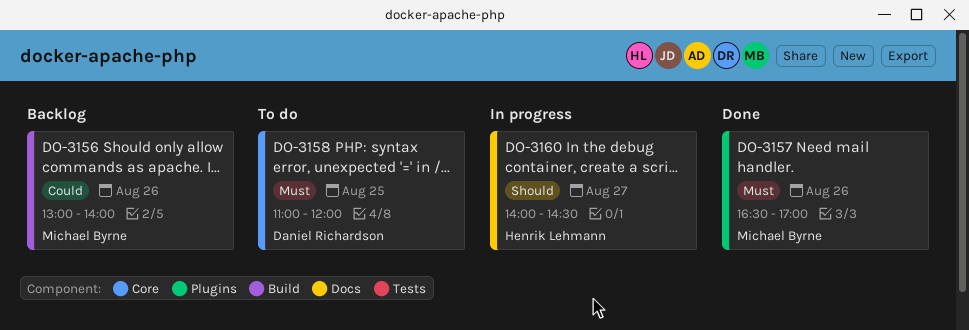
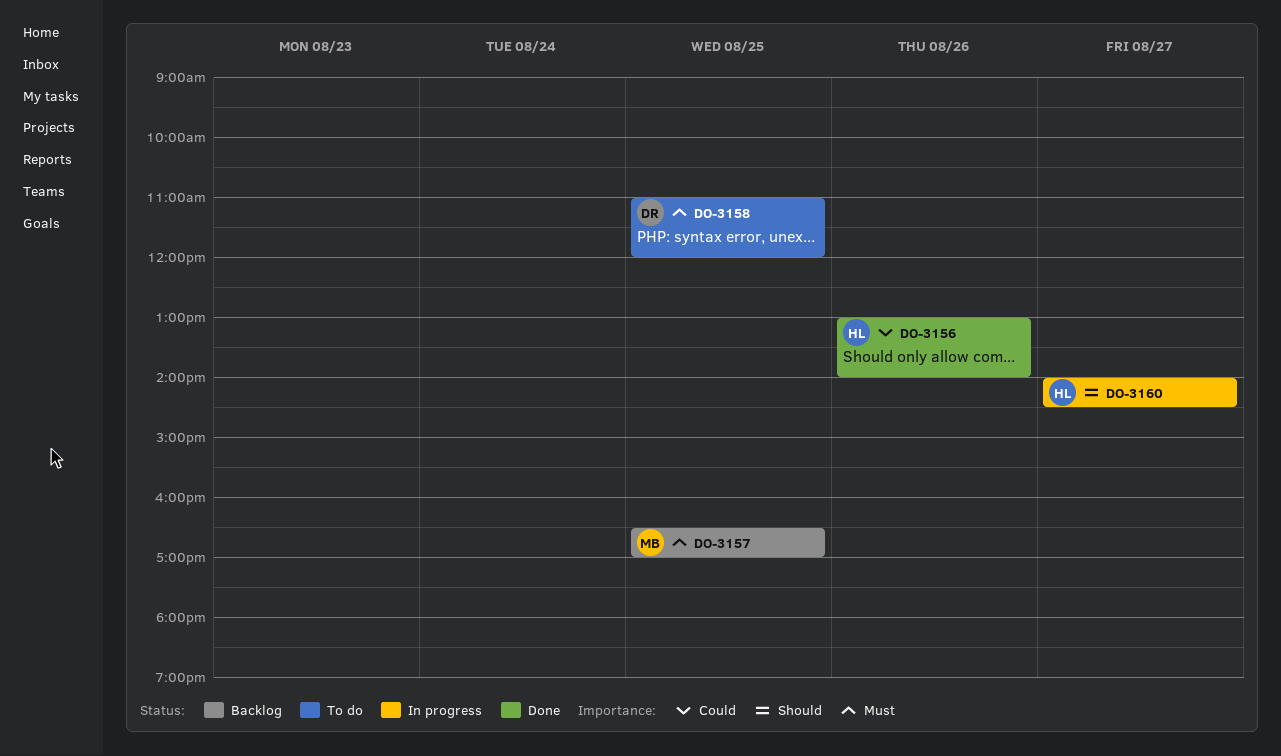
DO-3156, status: Backlog -> Done
DO-3156, owner: Michael Byrne -> Henrik Lehmann
DO-3157, status: Done -> Backlog
DO-3157, day: Aug 26 -> Aug 25

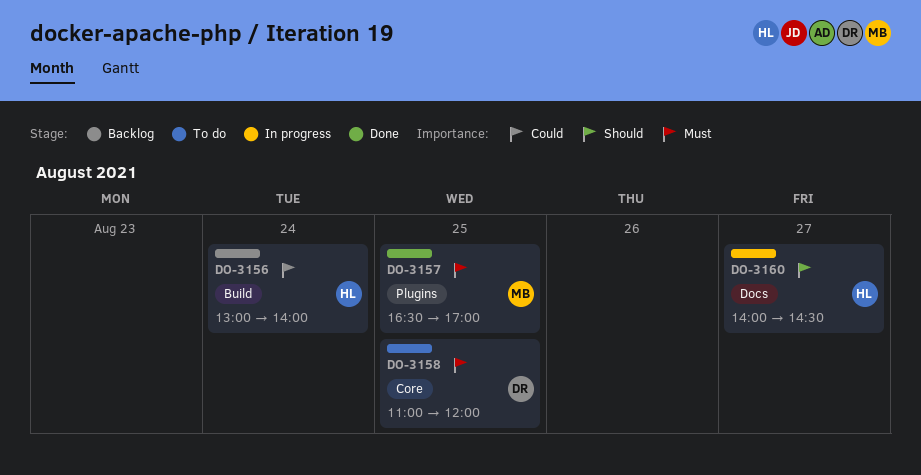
DO-3156, status: Done -> Backlog
DO-3156, day: Aug 26 -> Aug 24
DO-3157, status: Backlog -> Done

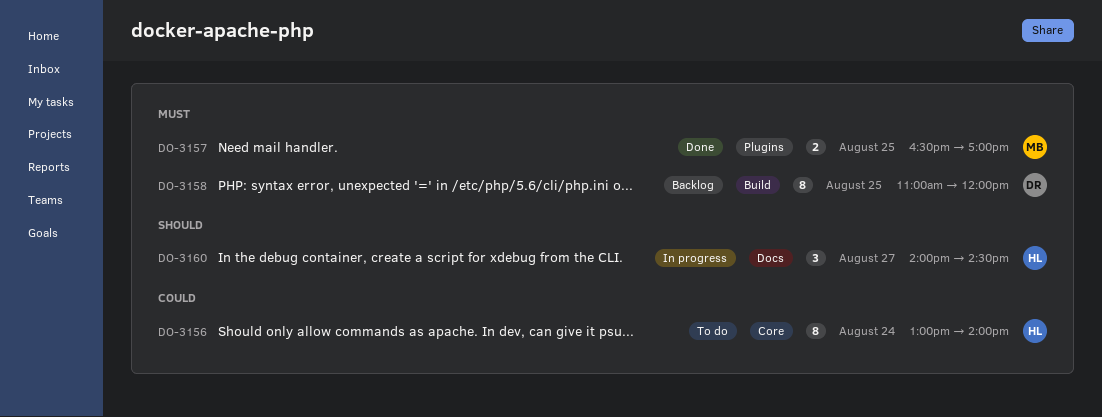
DO-3156, status: Backlog -> To do
DO-3156, label: Build -> Core
DO-3158, status: To do -> Backlog
DO-3158, label: Core -> Build

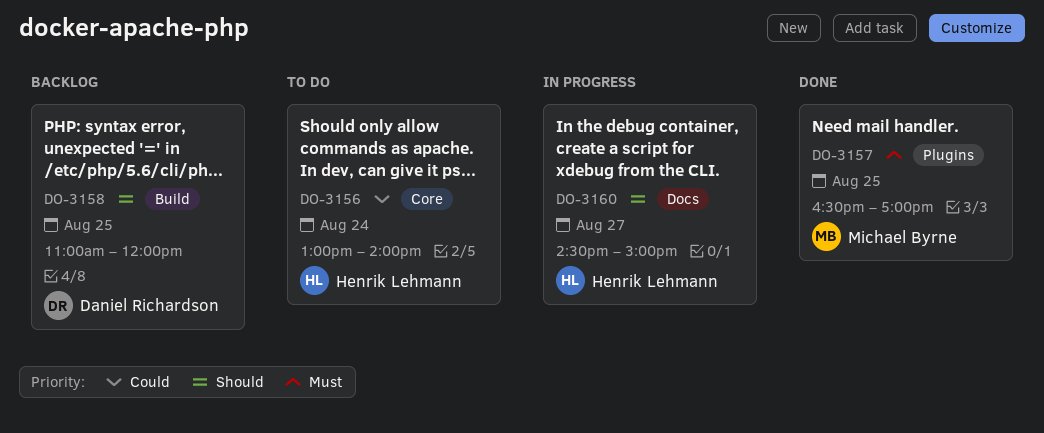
DO-3158, priority: Must -> Should
DO-3160, begins: 14:00 -> 14:30
DO-3160, ends: 14:30 -> 15:00

